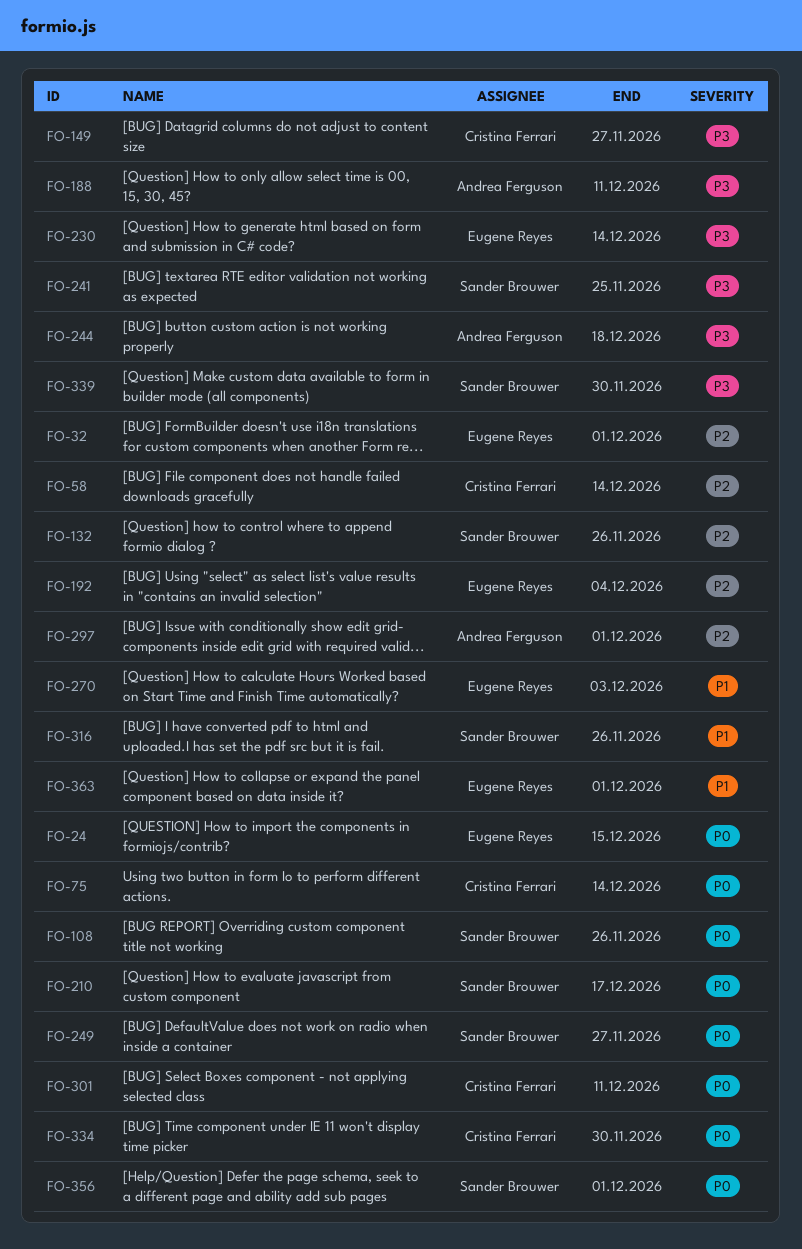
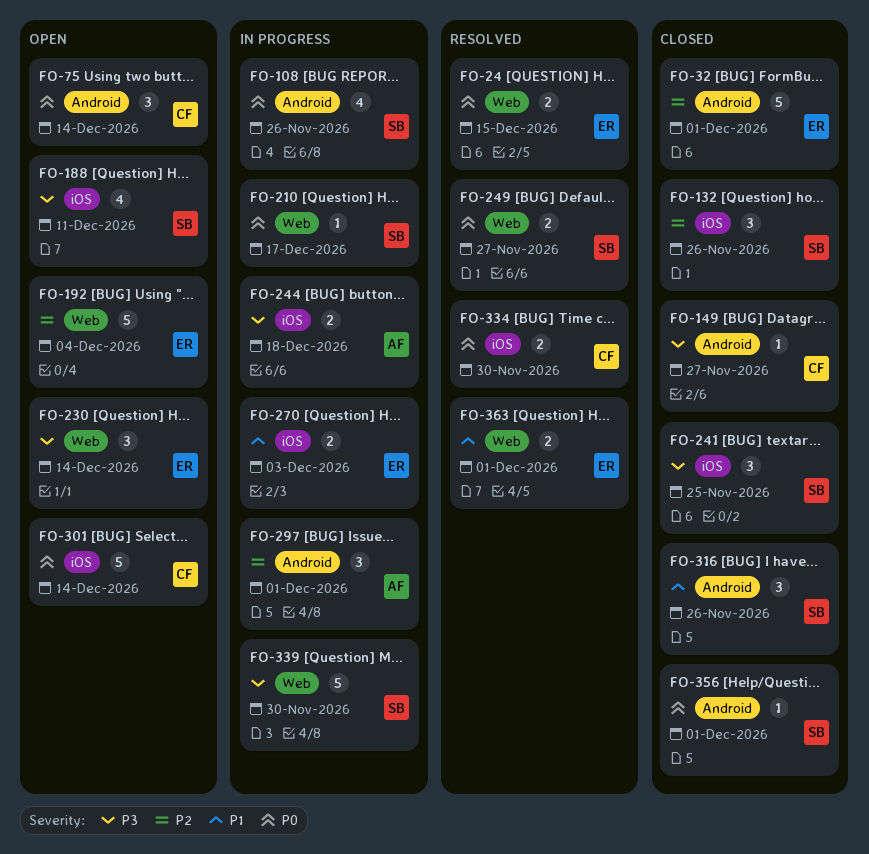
FO-58: present -> none
FO-188, owner: Andrea Ferguson -> Sander Brouwer
FO-301, due: Dec 11 -> Dec 14

